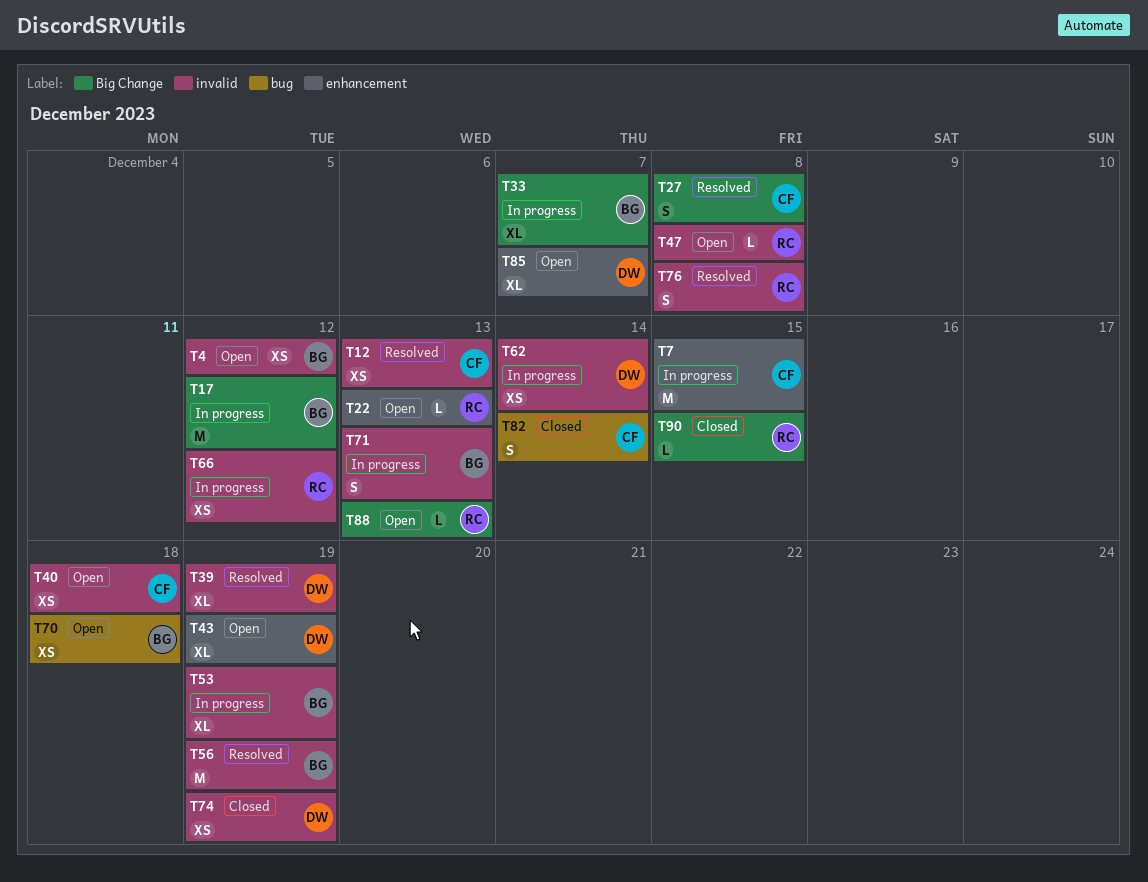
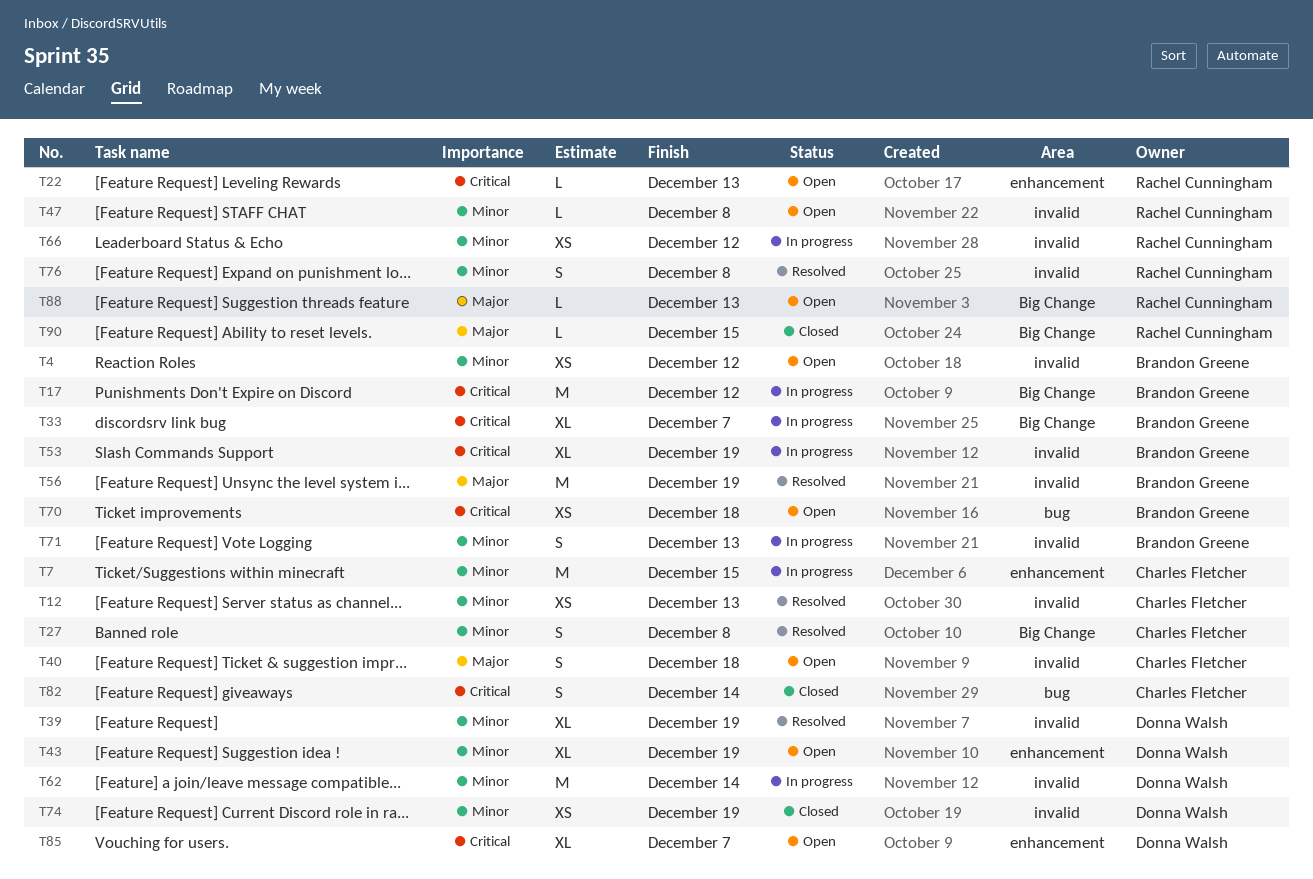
T40, estimate: XS -> S
T62, estimate: XS -> M

